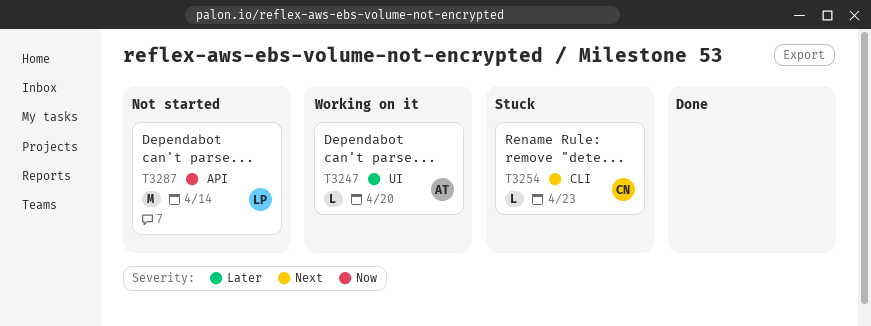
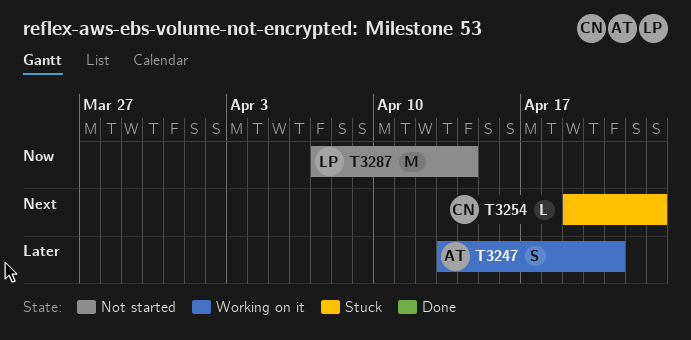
T3247, estimate: L -> S
T3247, due: Apr 20 -> Apr 21

